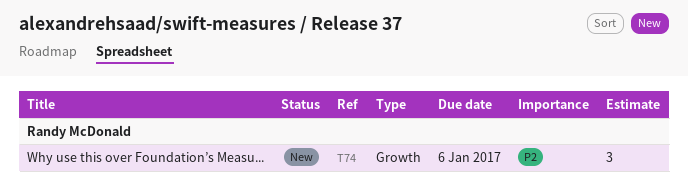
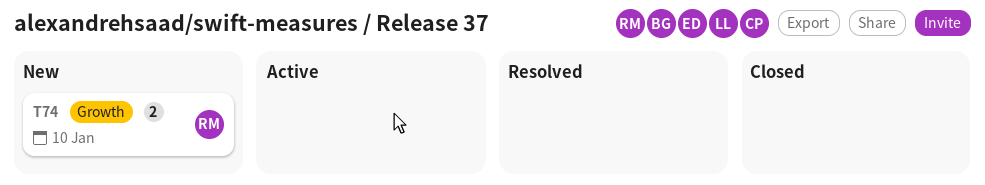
T74, estimate: 3 -> 2
T74, due: Jan 6 -> Jan 10

